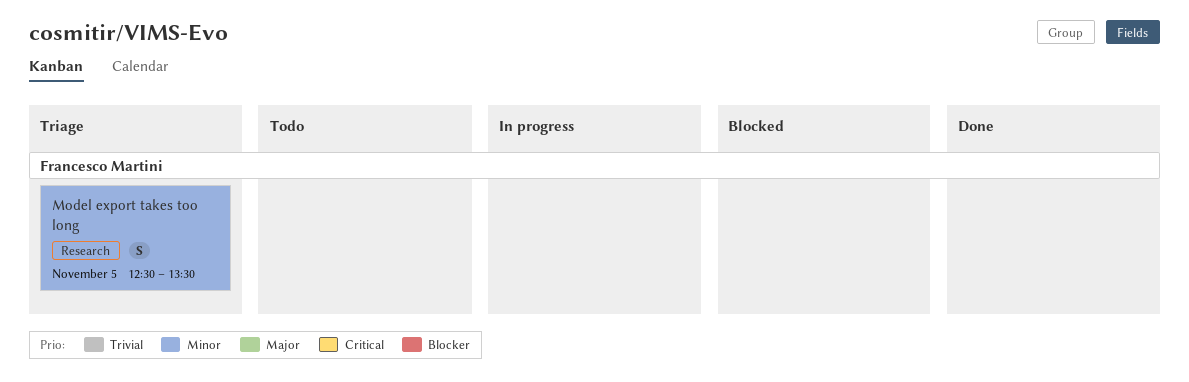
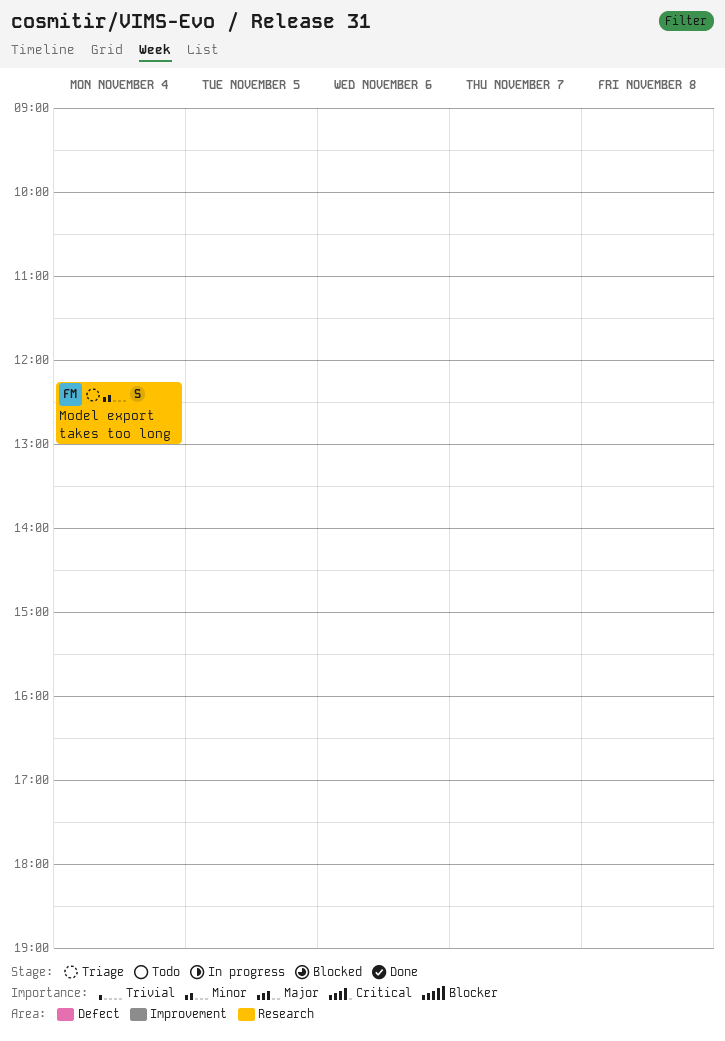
Model export takes too long, day: Nov 5 -> Nov 4
Model export takes too long, begins: 12:30 -> 12:15
Model export takes too long, ends: 13:30 -> 13:00

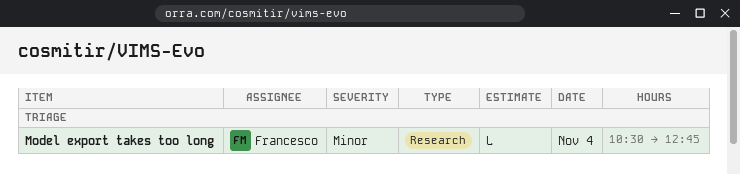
Model export takes too long, estimate: S -> L
Model export takes too long, begins: 12:15 -> 10:30
Model export takes too long, ends: 13:00 -> 12:45

